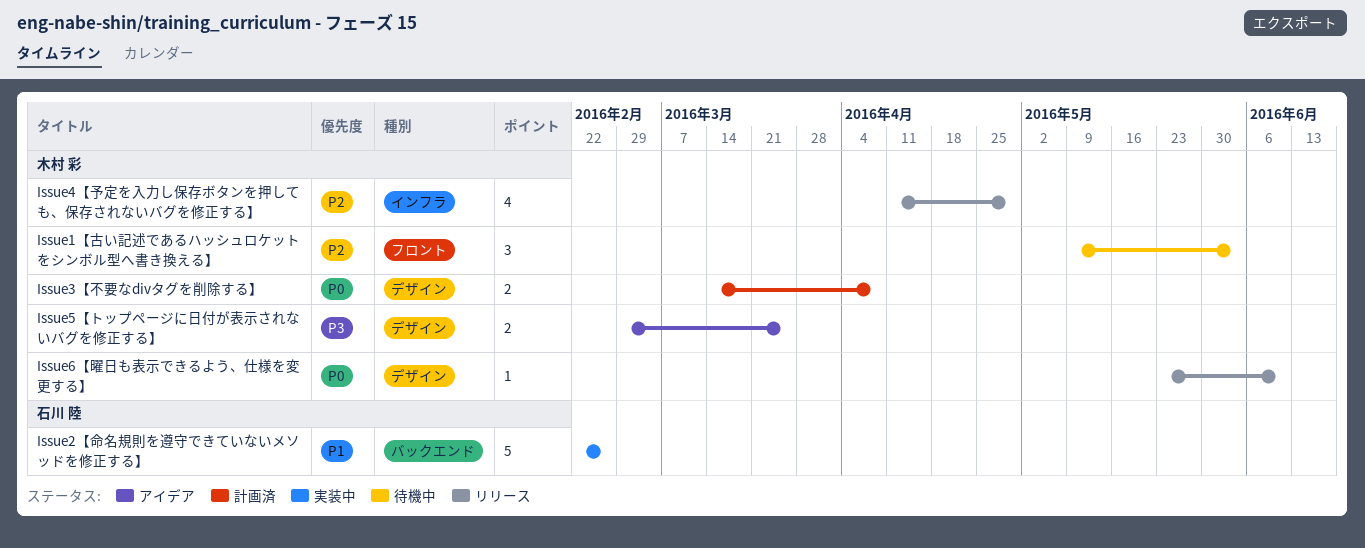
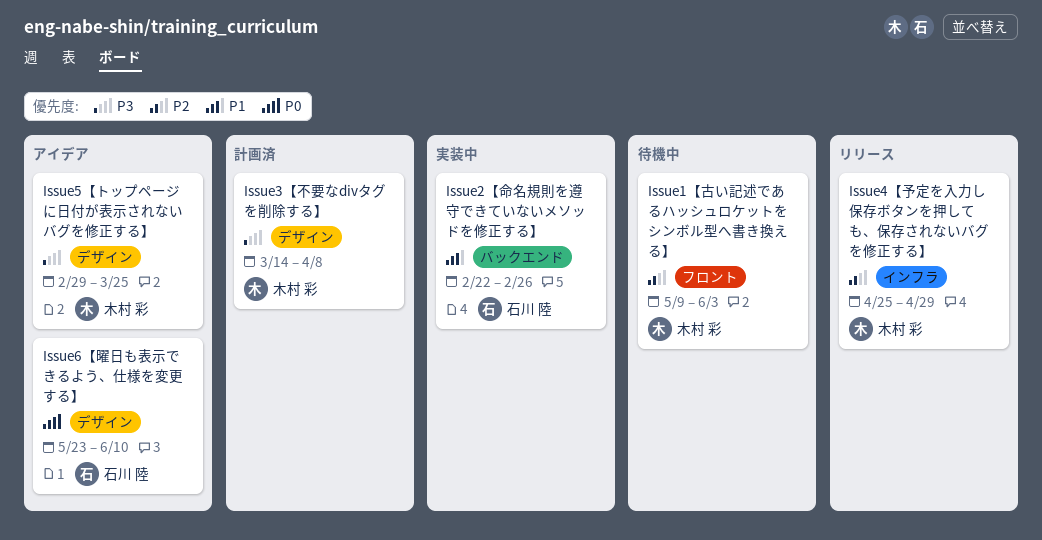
Issue3【不要なdivタグを削除する】, priority: P0 -> P3
Issue4【予定を入力し保存ボタンを押しても、保存されないバグを修正する】, start: Apr 11 -> Apr 25
Issue6【曜日も表示できるよう、仕様を変更する】, status: リリース -> アイデア
Issue6【曜日も表示できるよう、仕様を変更する】, owner: 木村 彩 -> 石川 陸

